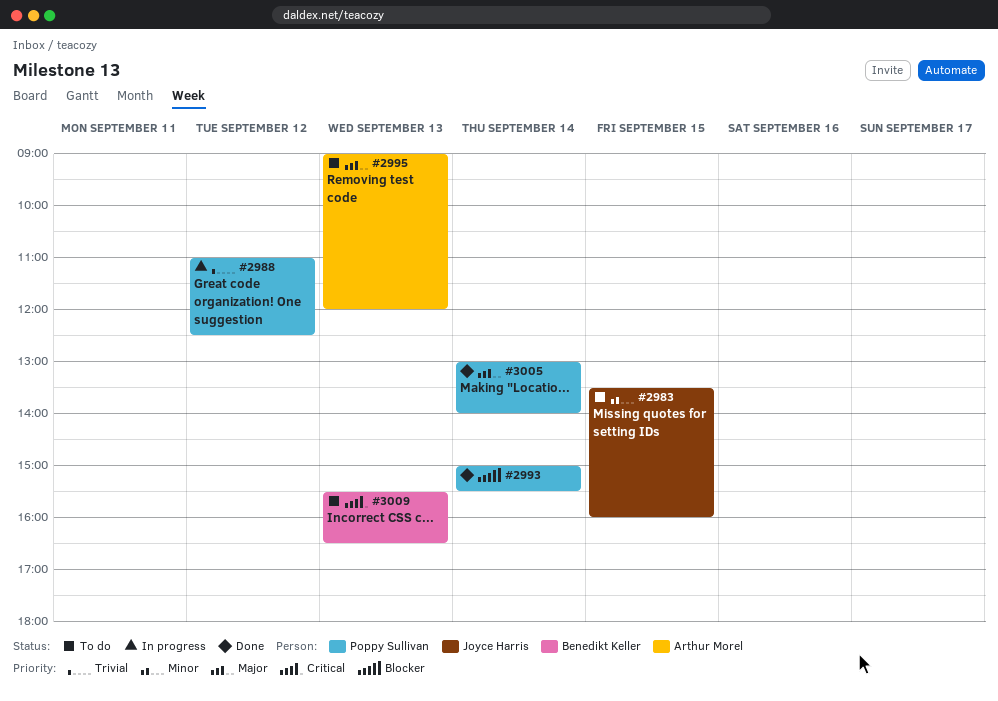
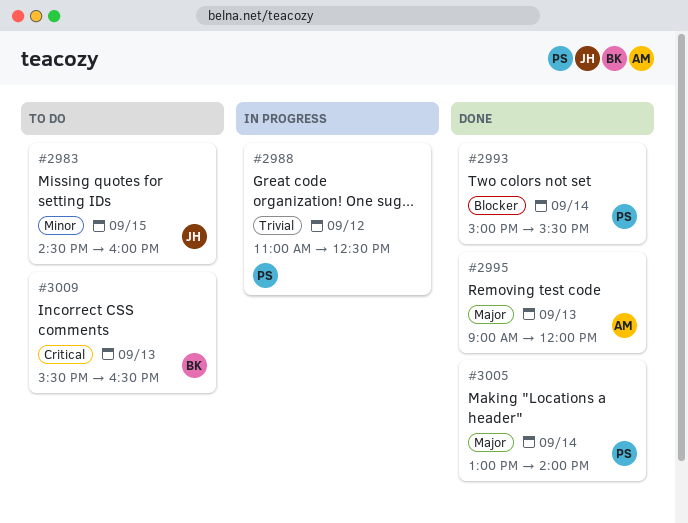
#2983, begins: 13:30 -> 14:30
#2995, status: To do -> Done

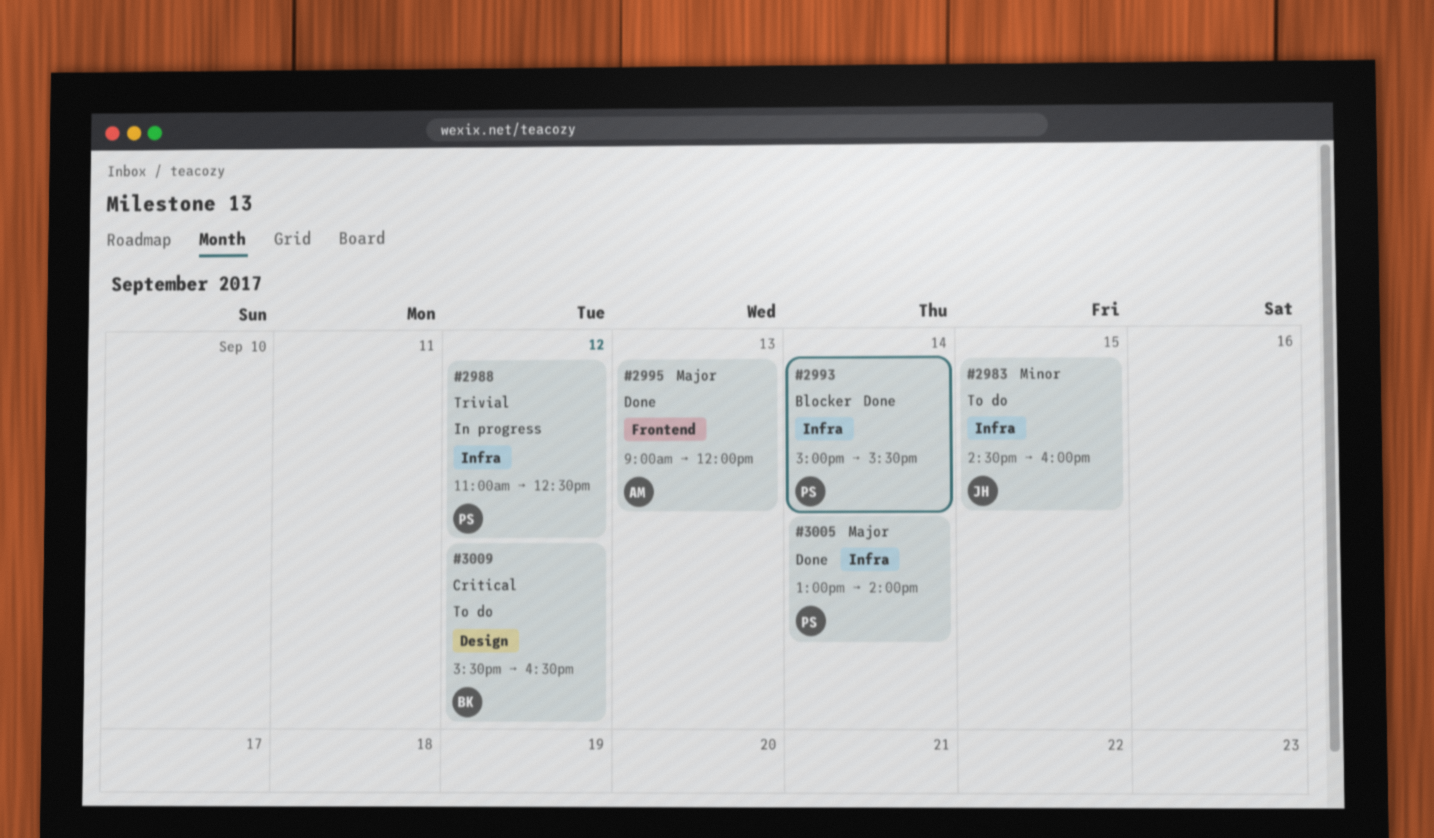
#3009, day: Sep 13 -> Sep 12

